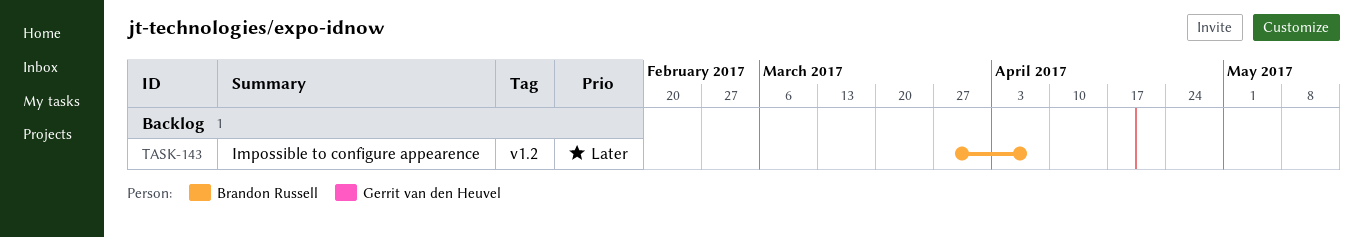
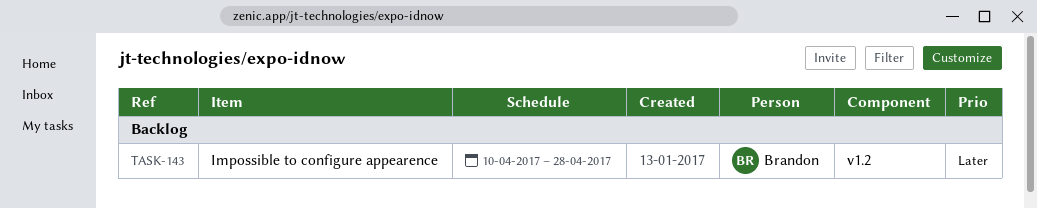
TASK-143, start: Mar 27 -> Apr 10
TASK-143, due: Apr 7 -> Apr 28

